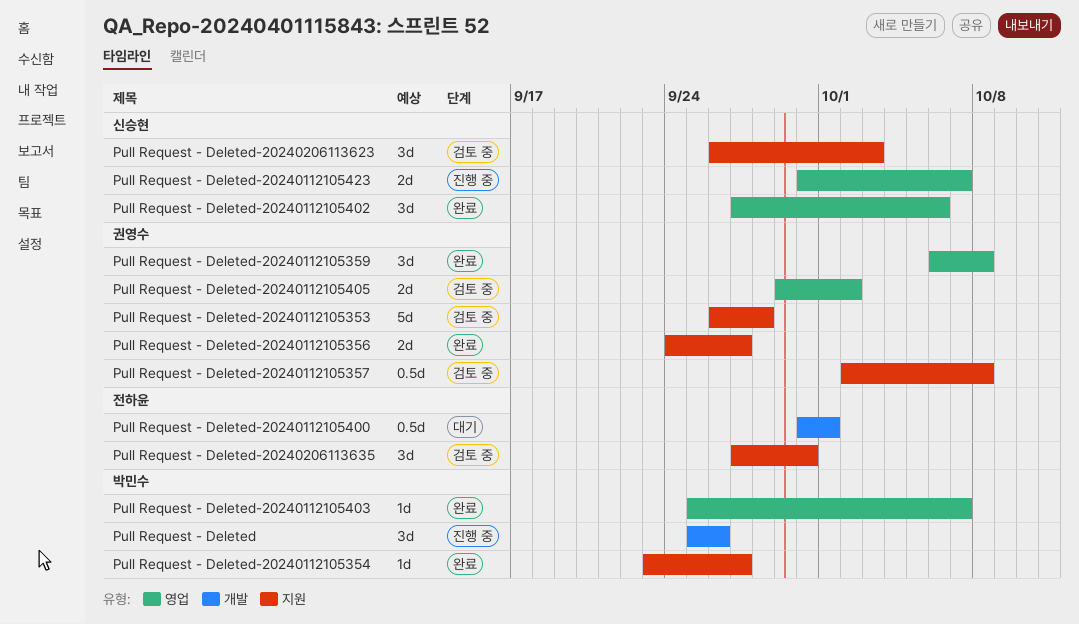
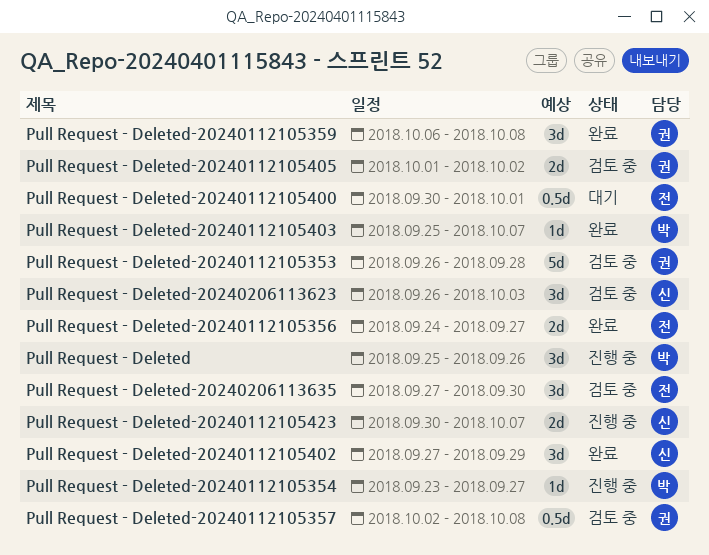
Pull Request - Deleted-20240112105354, status: 완료 -> 진행 중
Pull Request - Deleted-20240112105356, owner: 권영수 -> 전하윤
Pull Request - Deleted-20240112105402, due: Oct 6 -> Sep 29
Pull Request - Deleted-20240112105405, start: Sep 29 -> Oct 1

